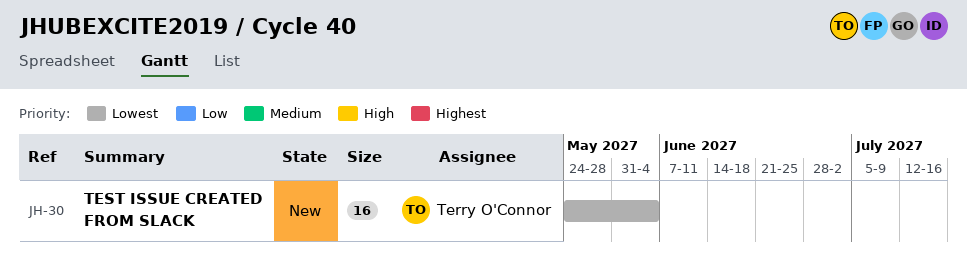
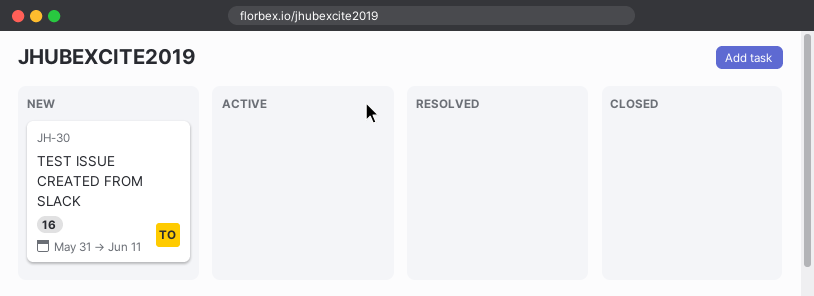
JH-30, start: May 24 -> May 31
JH-30, due: Jun 4 -> Jun 11

